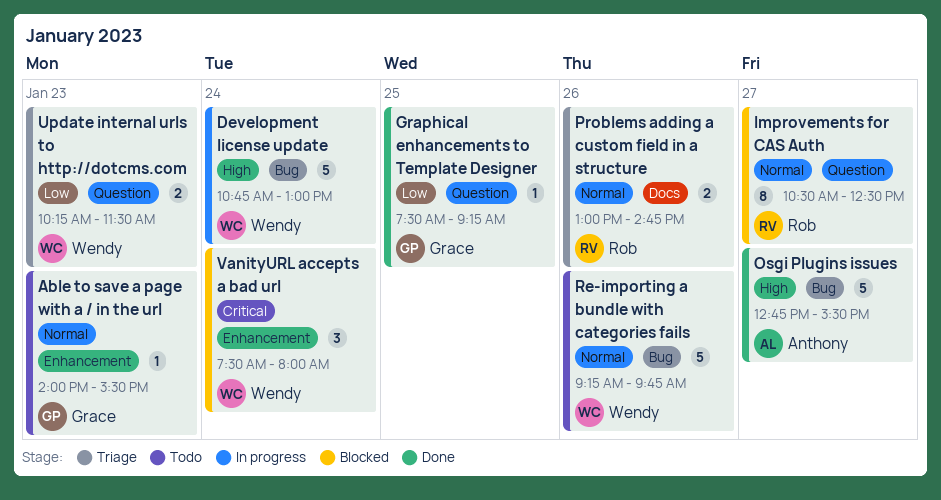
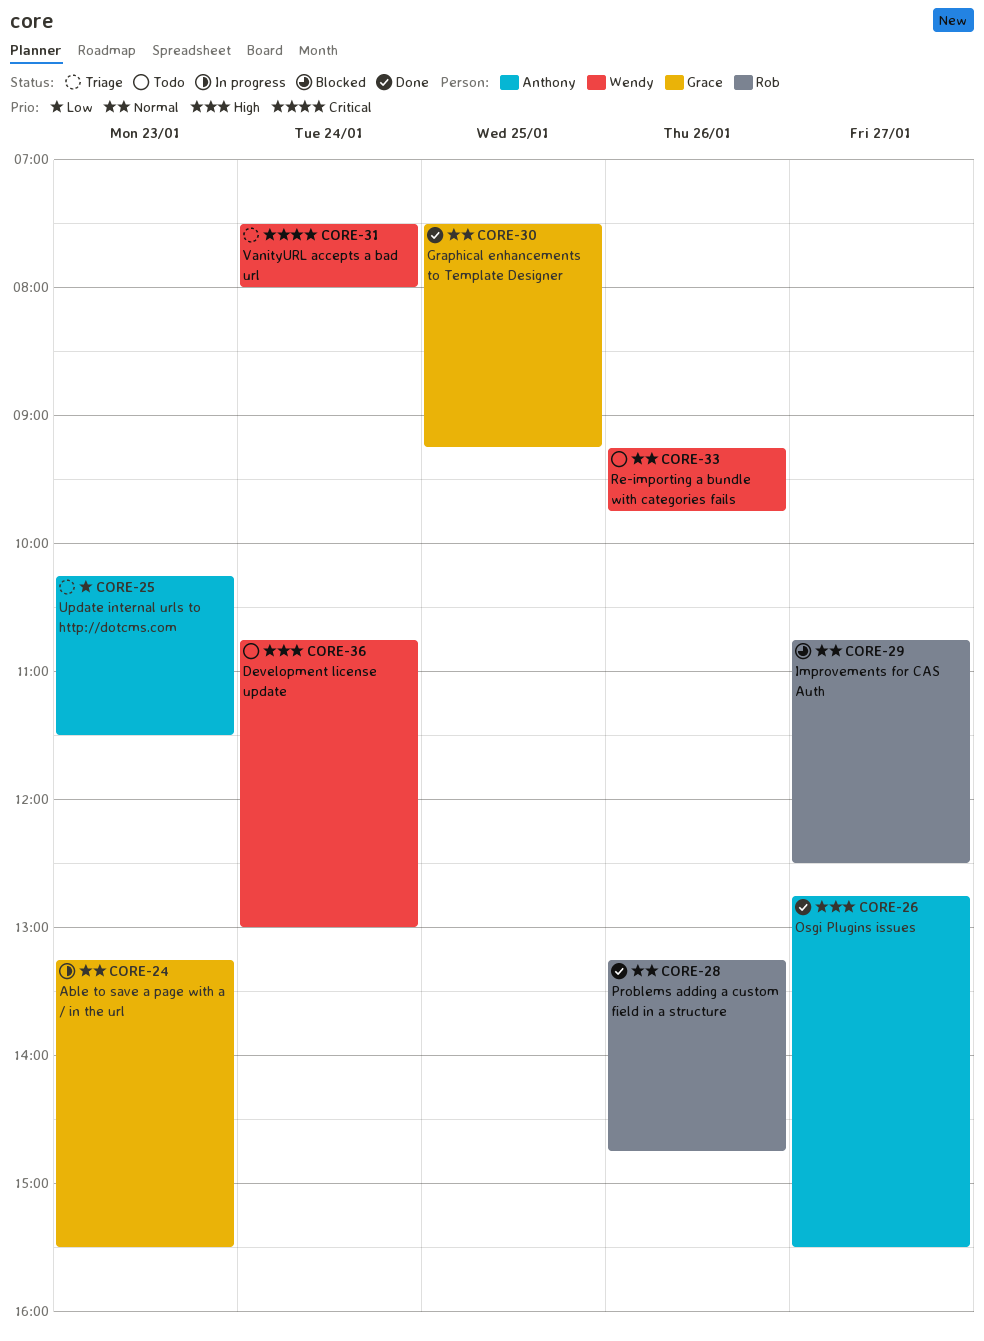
Able to save a page with a / in the url, status: Todo -> In progress
Able to save a page with a / in the url, begins: 14:00 -> 13:15
Development license update, status: In progress -> Todo
Graphical enhancements to Template Designer, priority: Low -> Normal
Improvements for CAS Auth, begins: 10:30 -> 10:45
Problems adding a custom field in a structure, status: Triage -> Done
Problems adding a custom field in a structure, begins: 13:00 -> 13:15
Update internal urls to http://dotcms.com, owner: Wendy -> Anthony
VanityURL accepts a bad url, status: Blocked -> Triage

